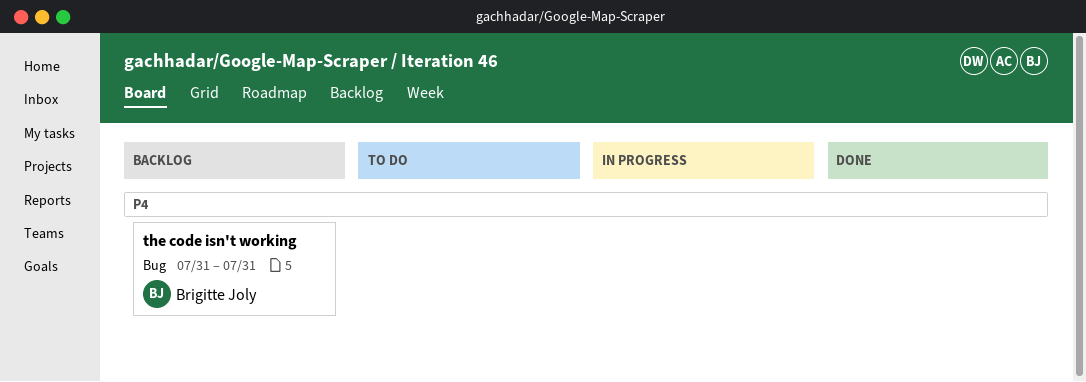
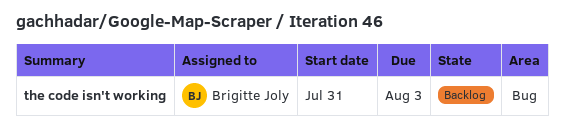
the code isn't working, due: Jul 31 -> Aug 3

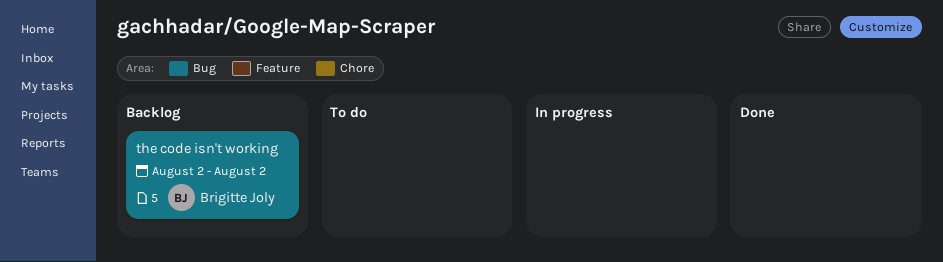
the code isn't working, start: Jul 31 -> Aug 2
the code isn't working, due: Aug 3 -> Aug 2

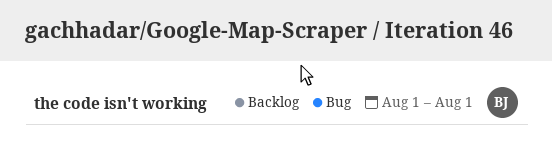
the code isn't working, start: Aug 2 -> Aug 1
the code isn't working, due: Aug 2 -> Aug 1

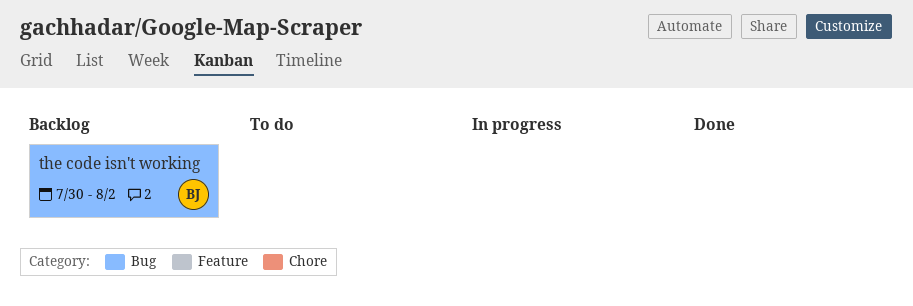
the code isn't working, start: Aug 1 -> Jul 30
the code isn't working, due: Aug 1 -> Aug 2

